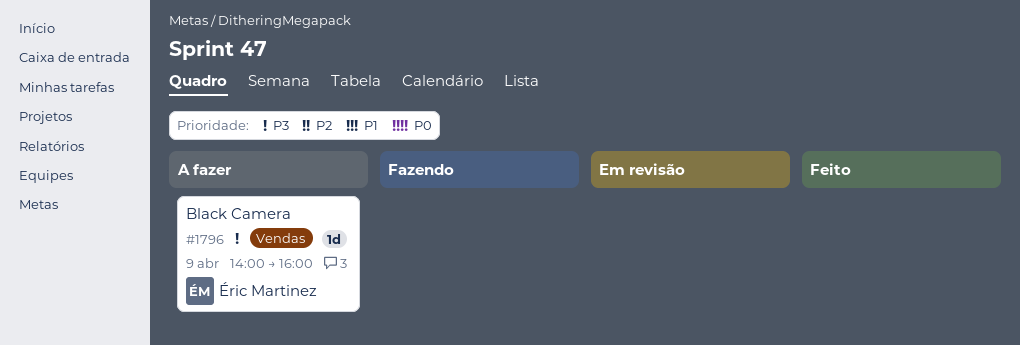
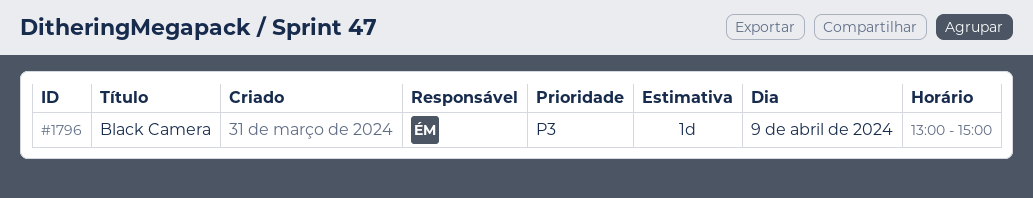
#1796, begins: 14:00 -> 13:00
#1796, ends: 16:00 -> 15:00

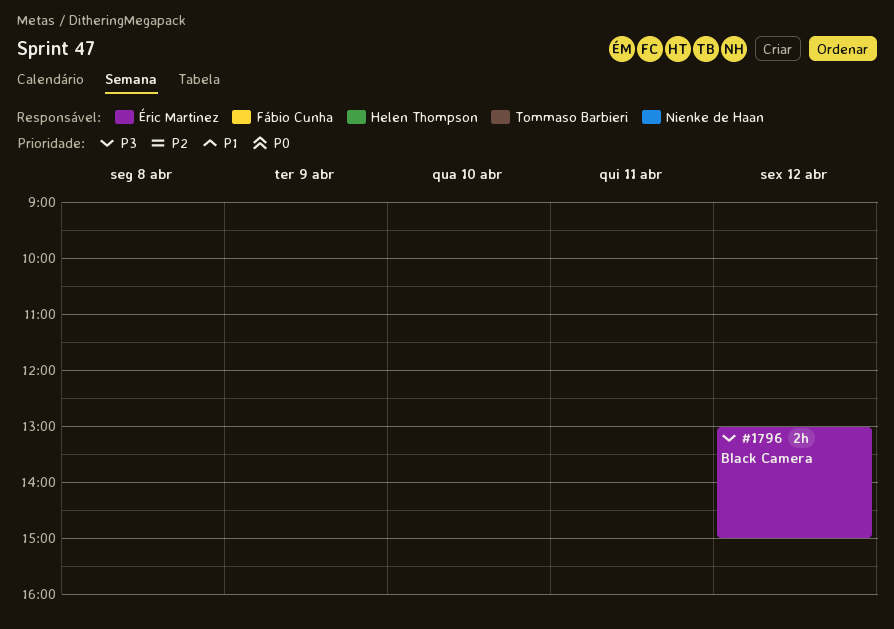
#1796, estimate: 1d -> 2h
#1796, day: Apr 9 -> Apr 12

